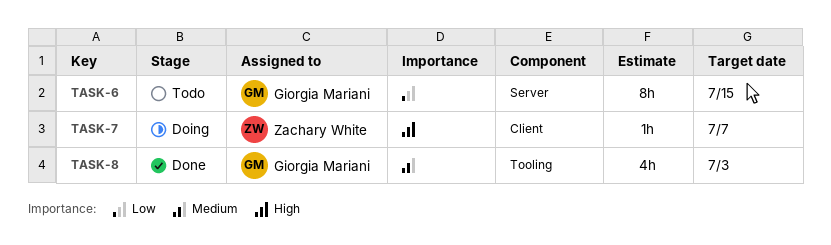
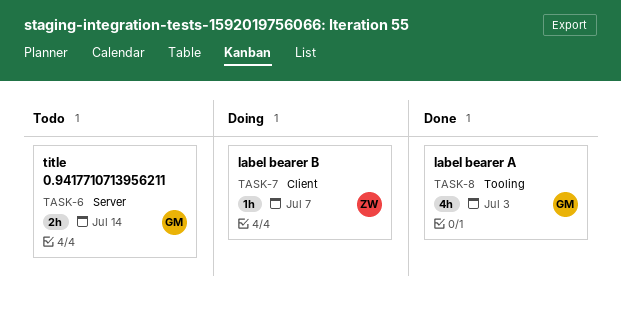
TASK-6, estimate: 8h -> 2h
TASK-6, due: Jul 15 -> Jul 14

